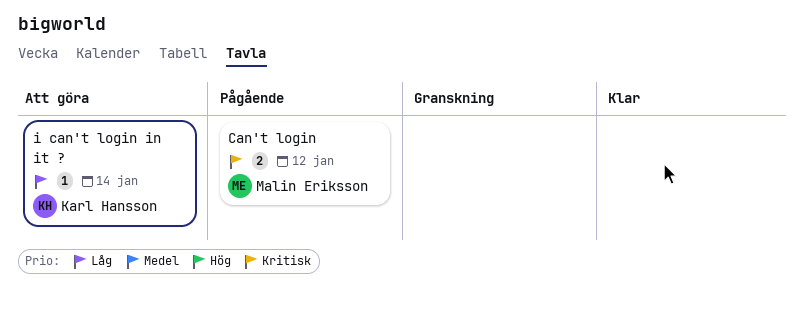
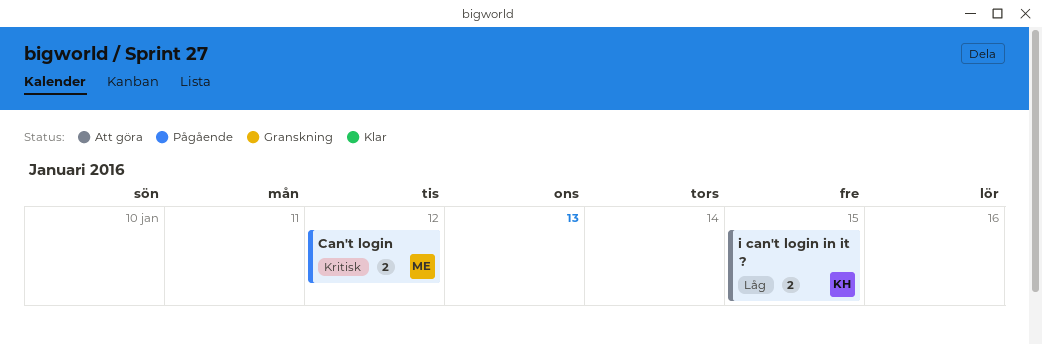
i can't login in it ?, estimate: 1 -> 2
i can't login in it ?, due: Jan 14 -> Jan 15

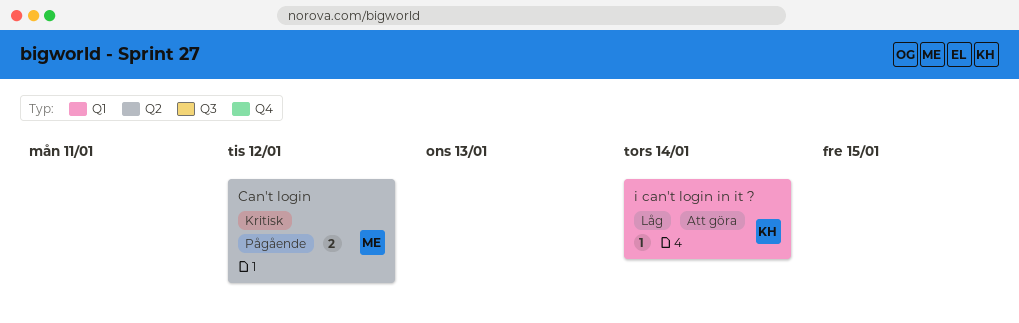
i can't login in it ?, estimate: 2 -> 1
i can't login in it ?, due: Jan 15 -> Jan 14

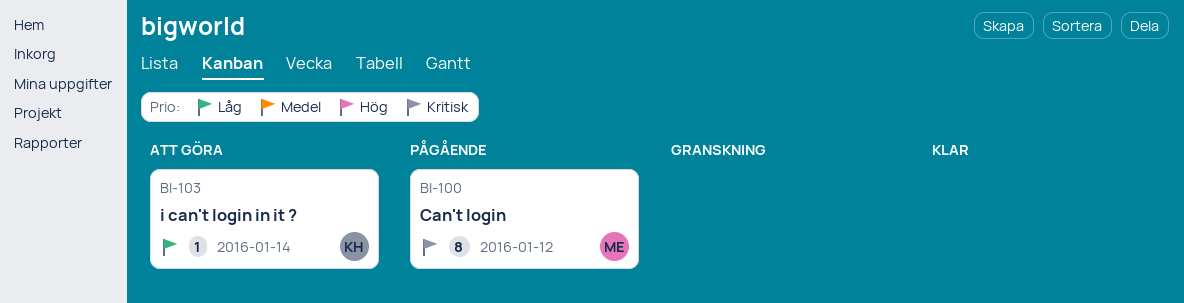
Can't login, estimate: 2 -> 8

